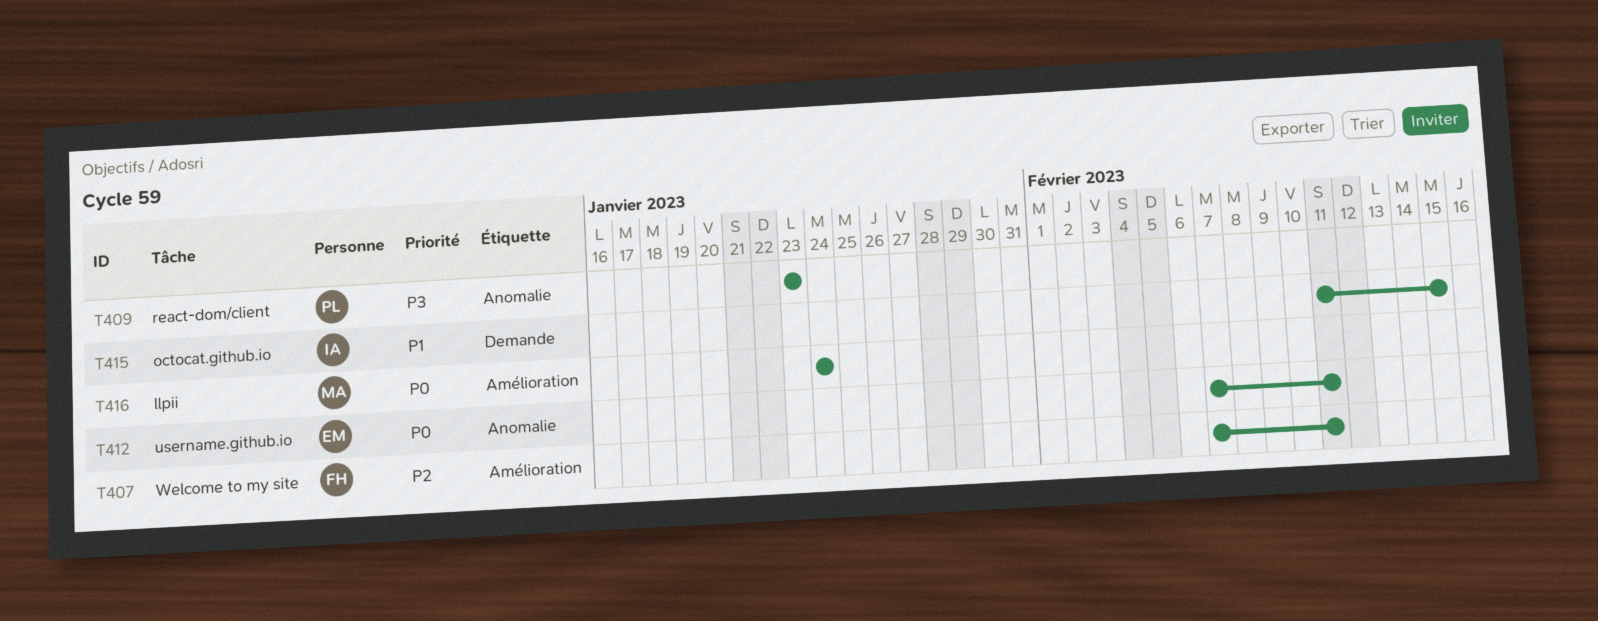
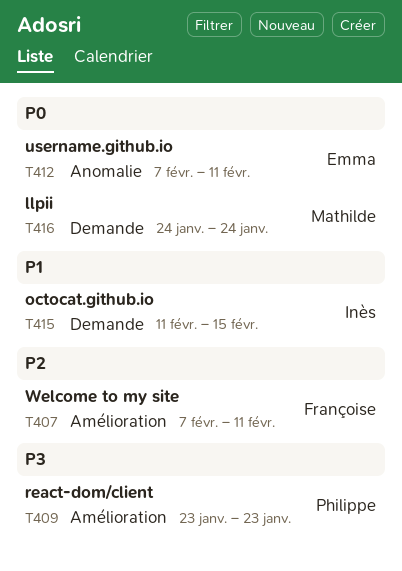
T409, label: Anomalie -> Amélioration
T416, label: Amélioration -> Demande

